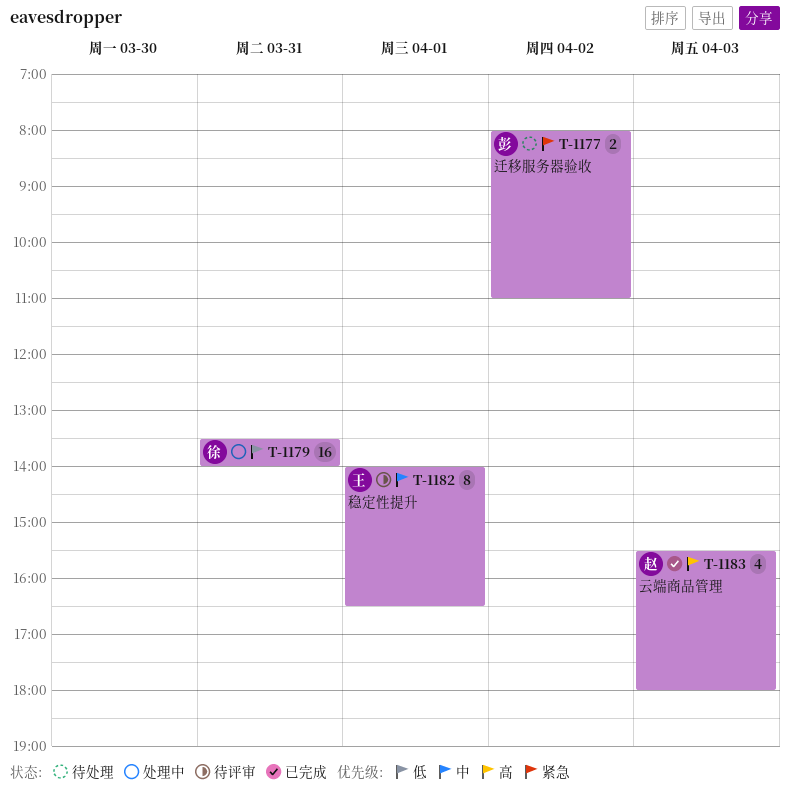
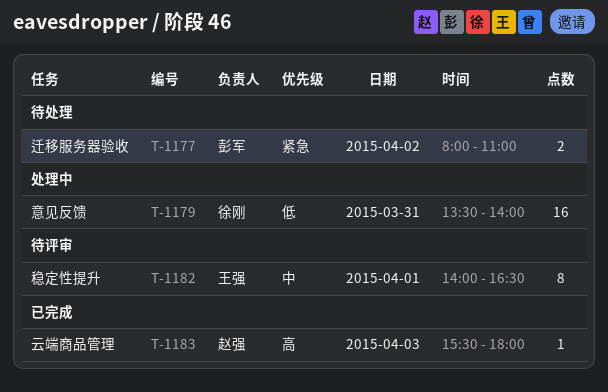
T-1183, estimate: 4 -> 1

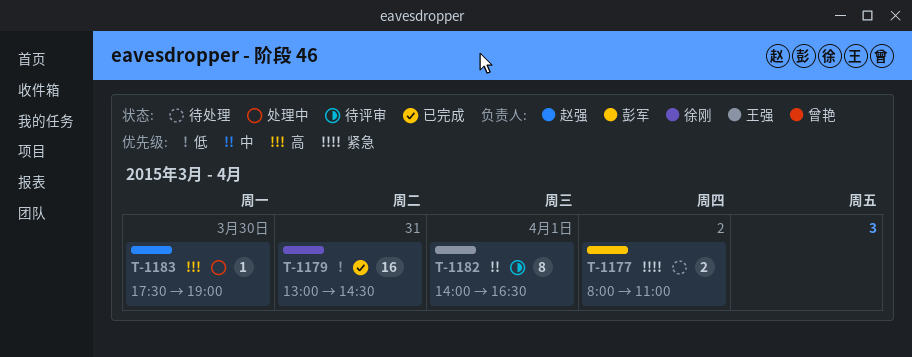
T-1179, status: 处理中 -> 已完成
T-1179, begins: 13:30 -> 13:00
T-1179, ends: 14:00 -> 14:30
T-1183, status: 已完成 -> 处理中
T-1183, day: Apr 3 -> Mar 30
T-1183, begins: 15:30 -> 17:30
T-1183, ends: 18:00 -> 19:00

